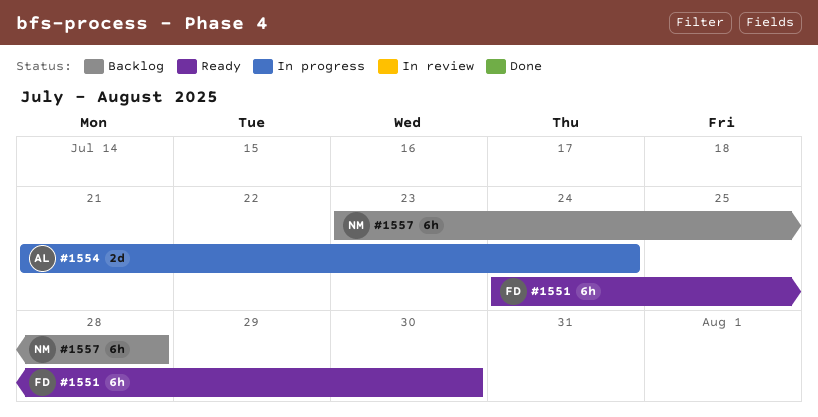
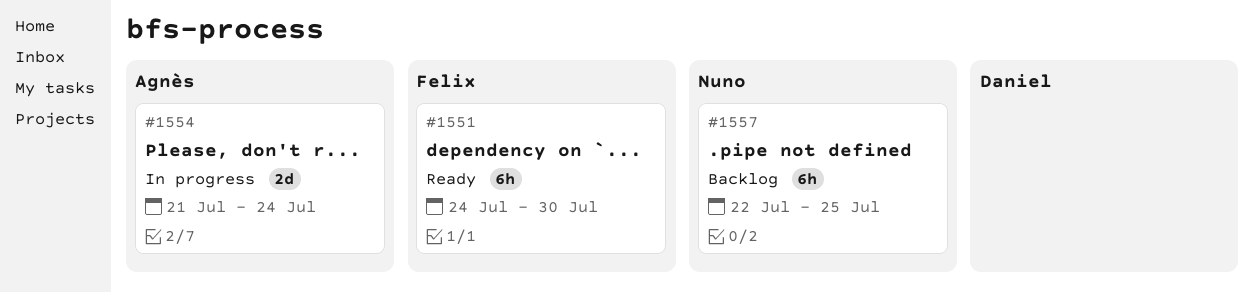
#1557, start: Jul 23 -> Jul 22
#1557, due: Jul 28 -> Jul 25

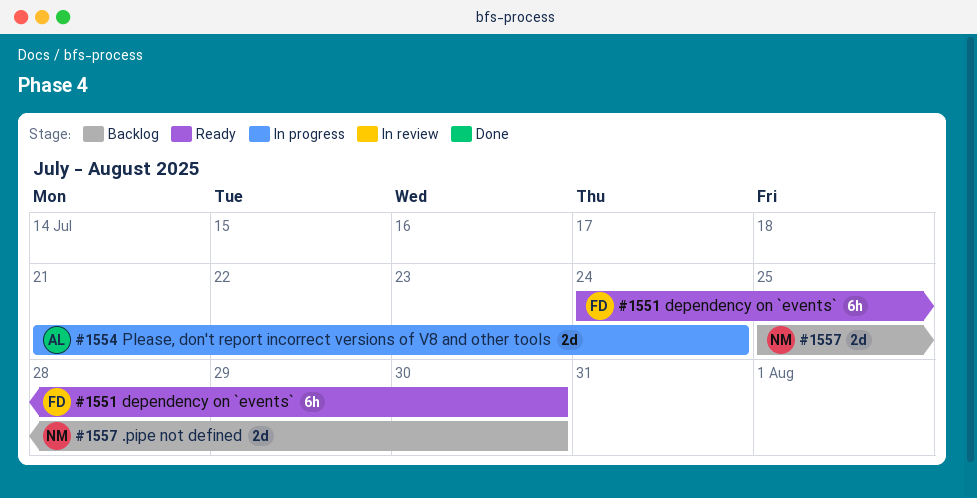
#1557, estimate: 6h -> 2d
#1557, start: Jul 22 -> Jul 25
#1557, due: Jul 25 -> Jul 30

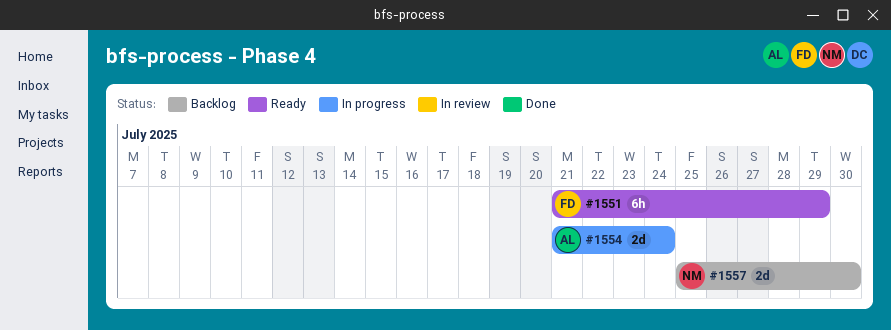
#1551, start: Jul 24 -> Jul 21
#1551, due: Jul 30 -> Jul 29

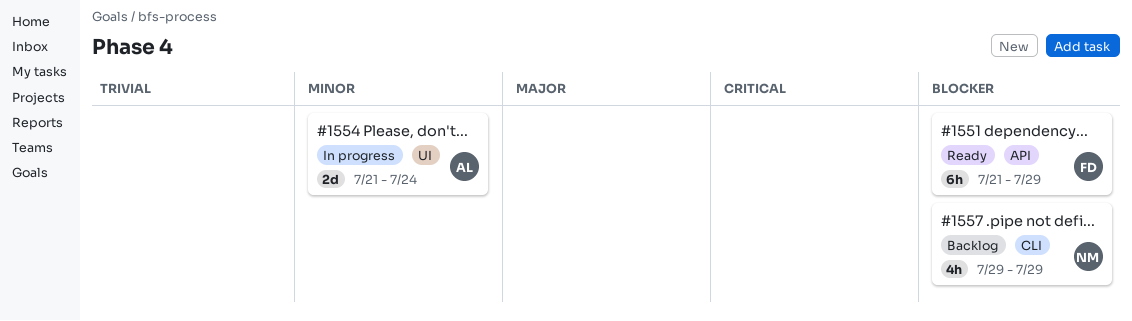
#1557, estimate: 2d -> 4h
#1557, start: Jul 25 -> Jul 29
#1557, due: Jul 30 -> Jul 29

